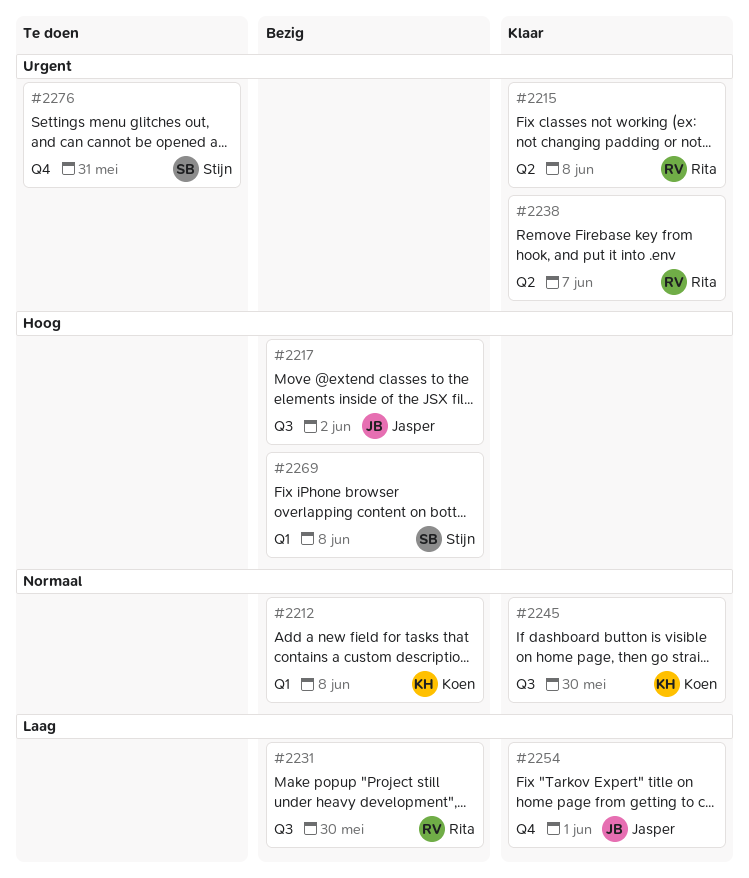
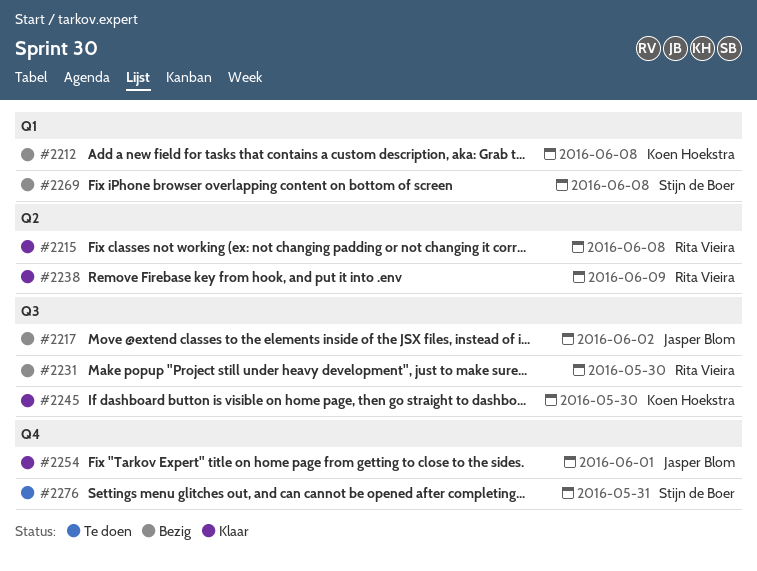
#2238, due: Jun 7 -> Jun 9

